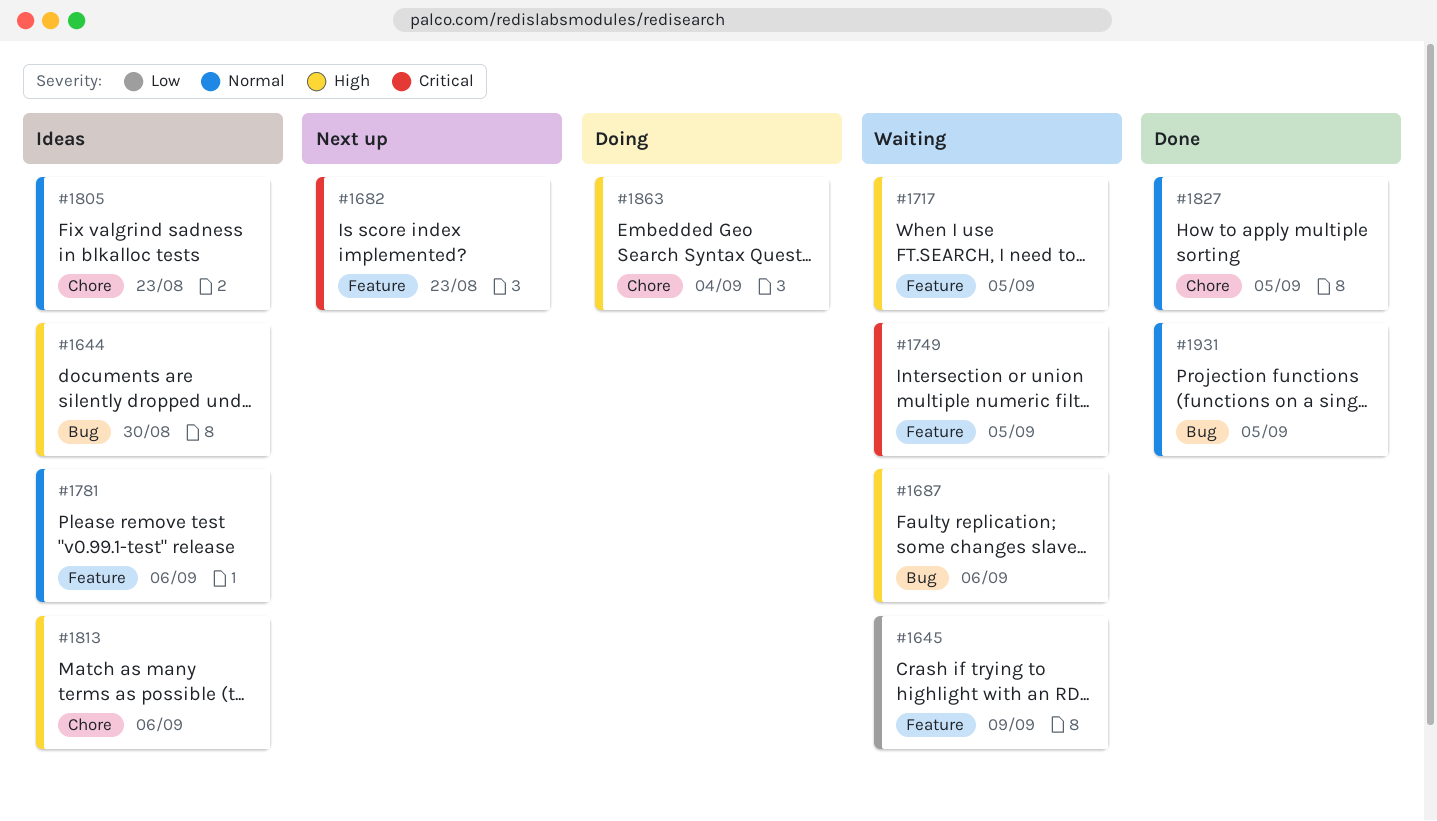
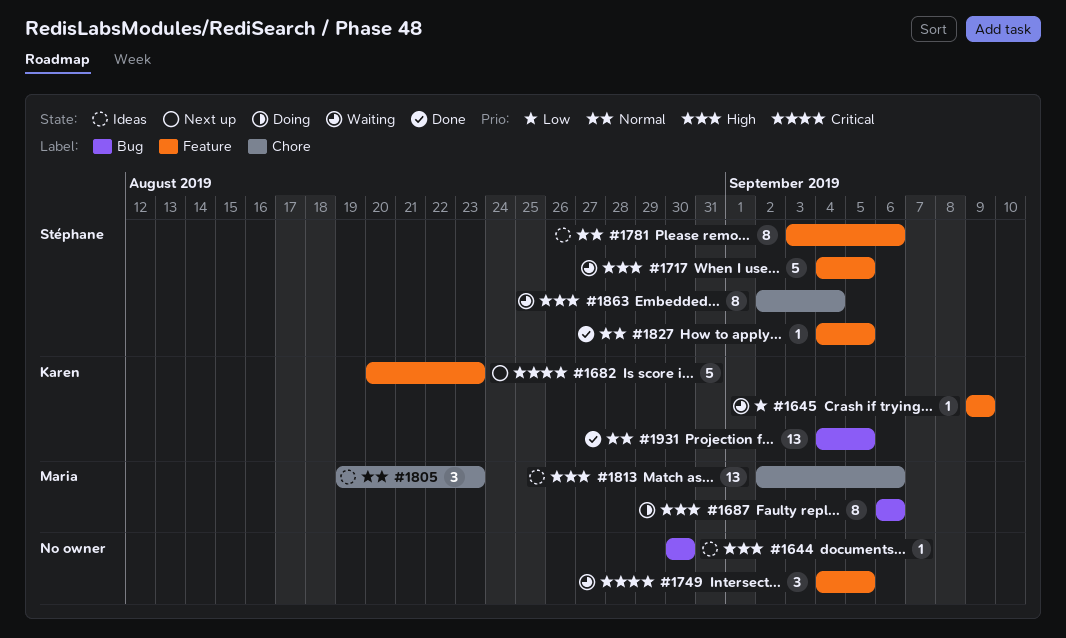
#1687, status: Waiting -> Doing
#1827, label: Chore -> Feature
#1863, status: Doing -> Waiting

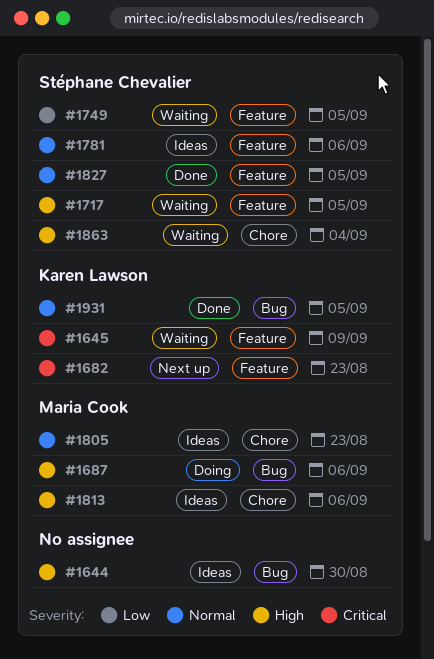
#1645, priority: Low -> Critical
#1749, owner: none -> Stéphane Chevalier
#1749, priority: Critical -> Low

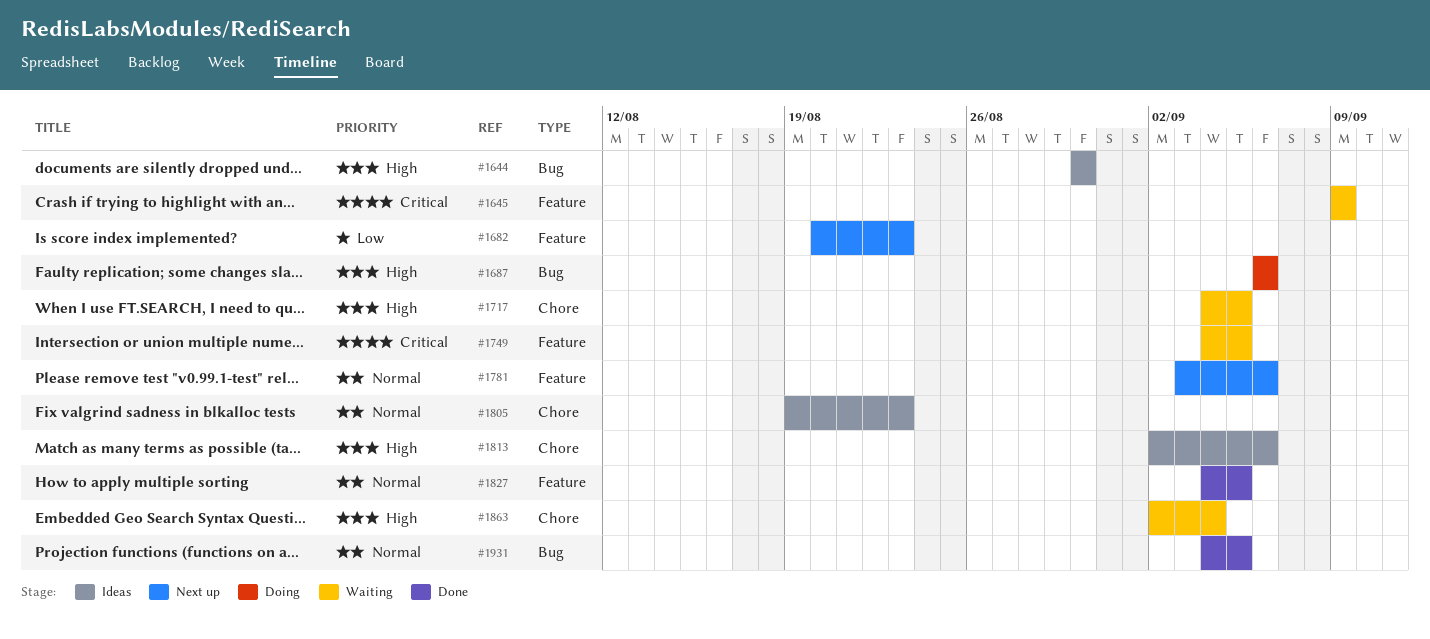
#1682, priority: Critical -> Low
#1717, label: Feature -> Chore
#1749, priority: Low -> Critical
#1781, status: Ideas -> Next up

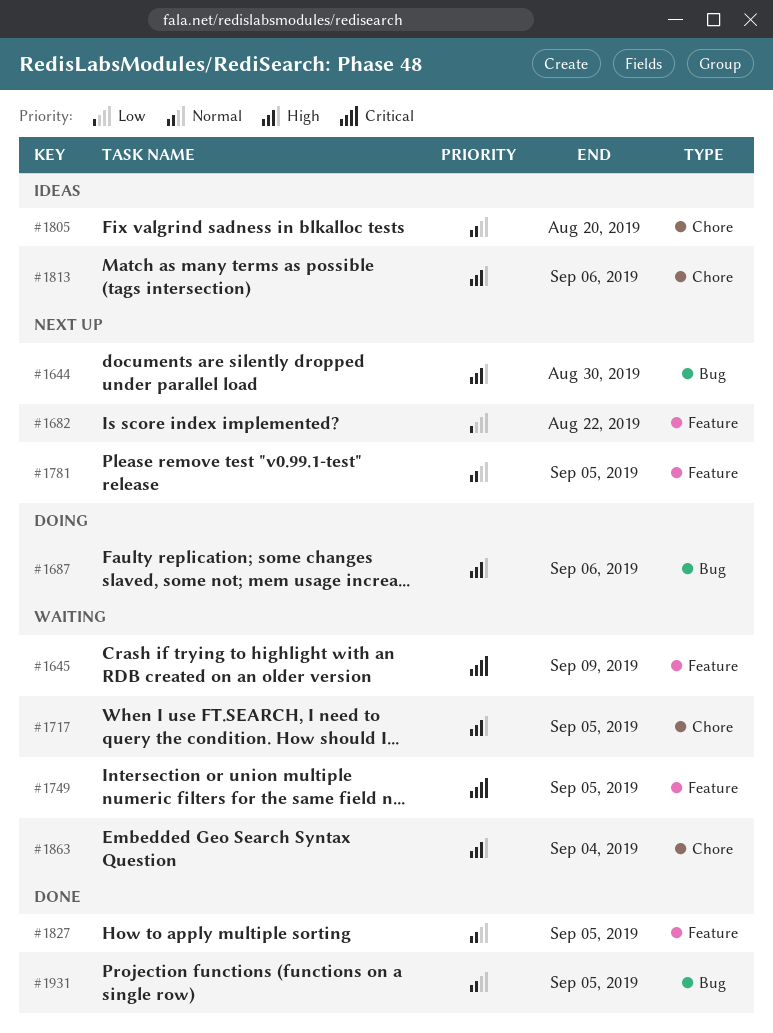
#1644, status: Ideas -> Next up
#1682, due: Aug 23 -> Aug 22
#1781, due: Sep 6 -> Sep 5
#1805, due: Aug 23 -> Aug 20

